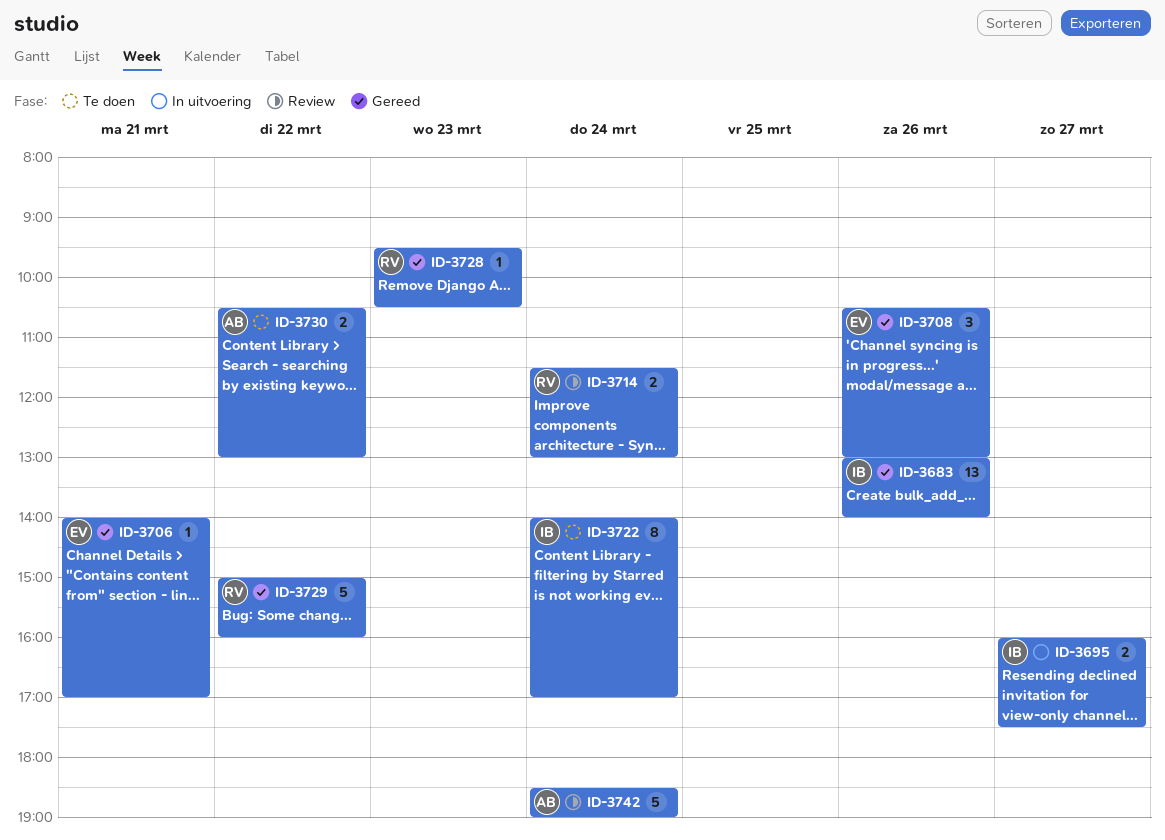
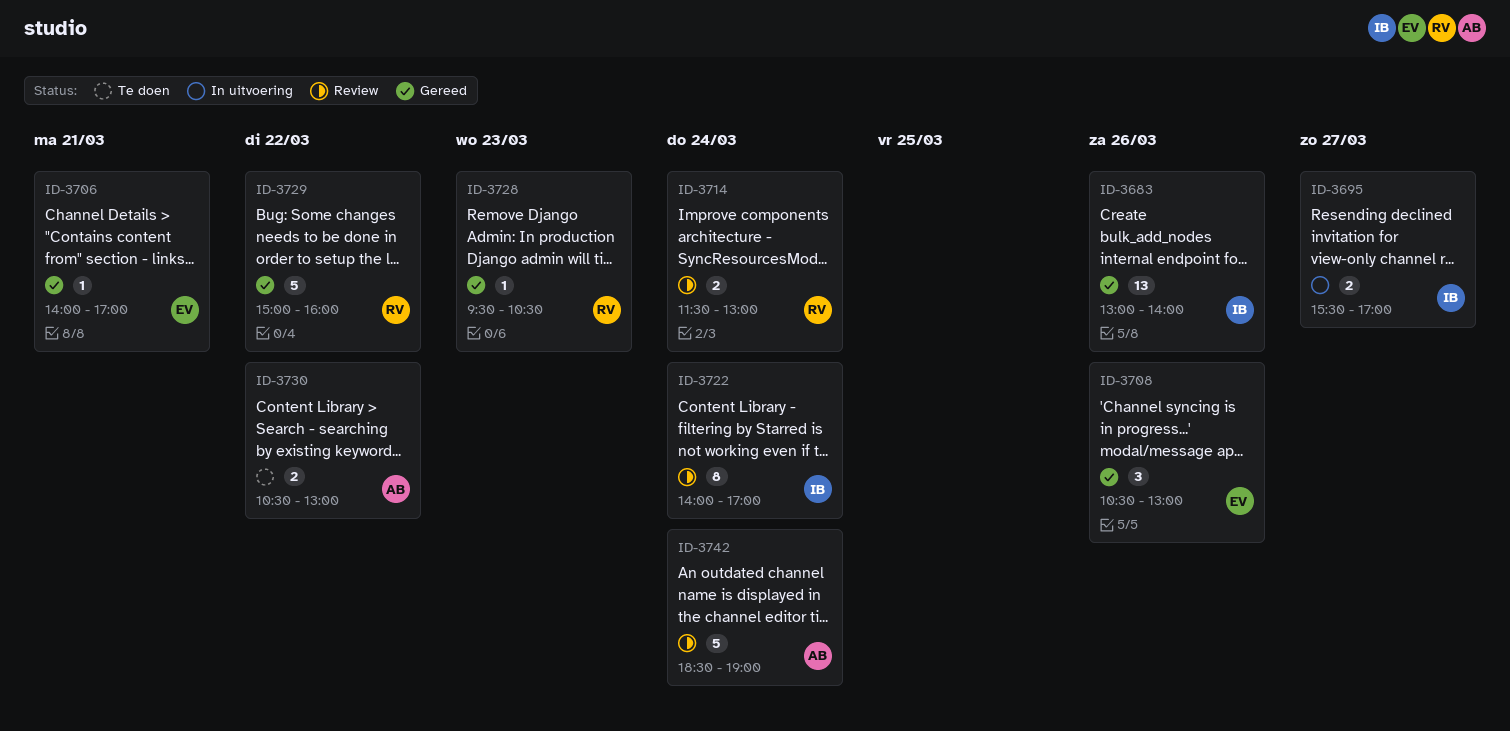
ID-3695, begins: 16:00 -> 15:30
ID-3695, ends: 17:30 -> 17:00
ID-3722, status: Te doen -> Review

